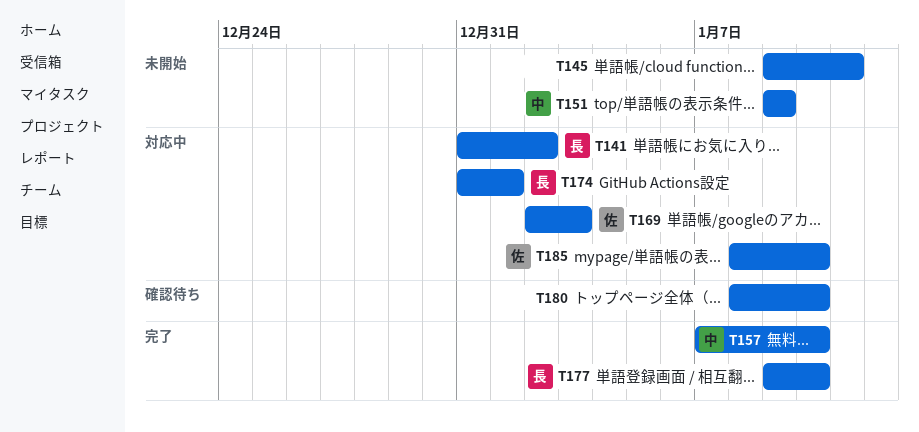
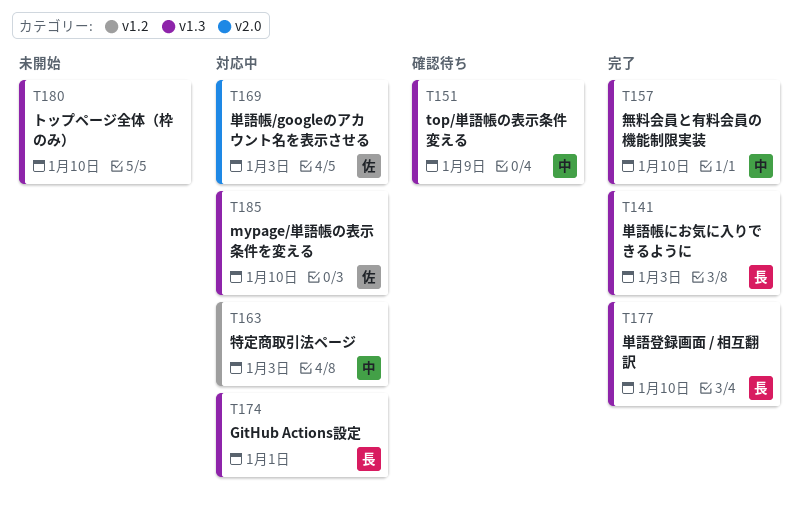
T141, status: 対応中 -> 完了
T141, due: Jan 2 -> Jan 3
T145: present -> none
T151, status: 未開始 -> 確認待ち
T163: none -> present
T180, status: 確認待ち -> 未開始

